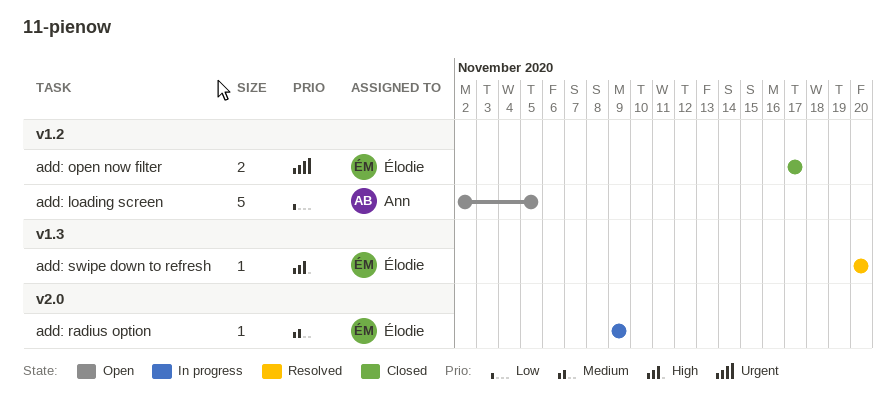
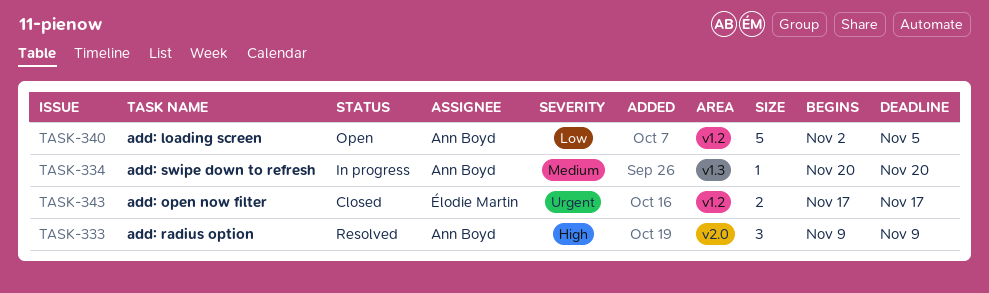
add: radius option, status: In progress -> Resolved
add: radius option, owner: Élodie Martin -> Ann Boyd
add: radius option, priority: Medium -> High
add: radius option, estimate: 1 -> 3
add: swipe down to refresh, status: Resolved -> In progress
add: swipe down to refresh, owner: Élodie Martin -> Ann Boyd
add: swipe down to refresh, priority: High -> Medium

